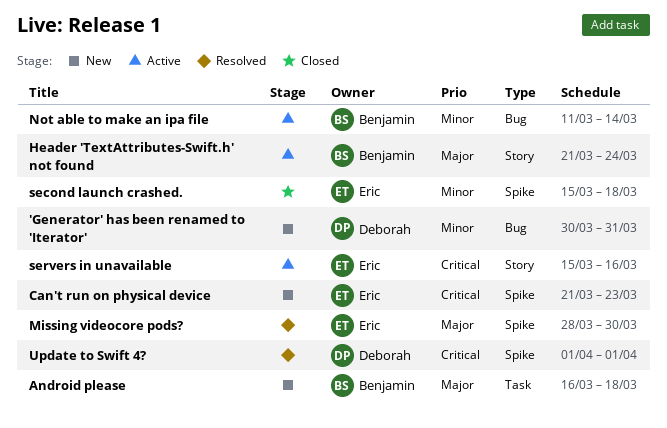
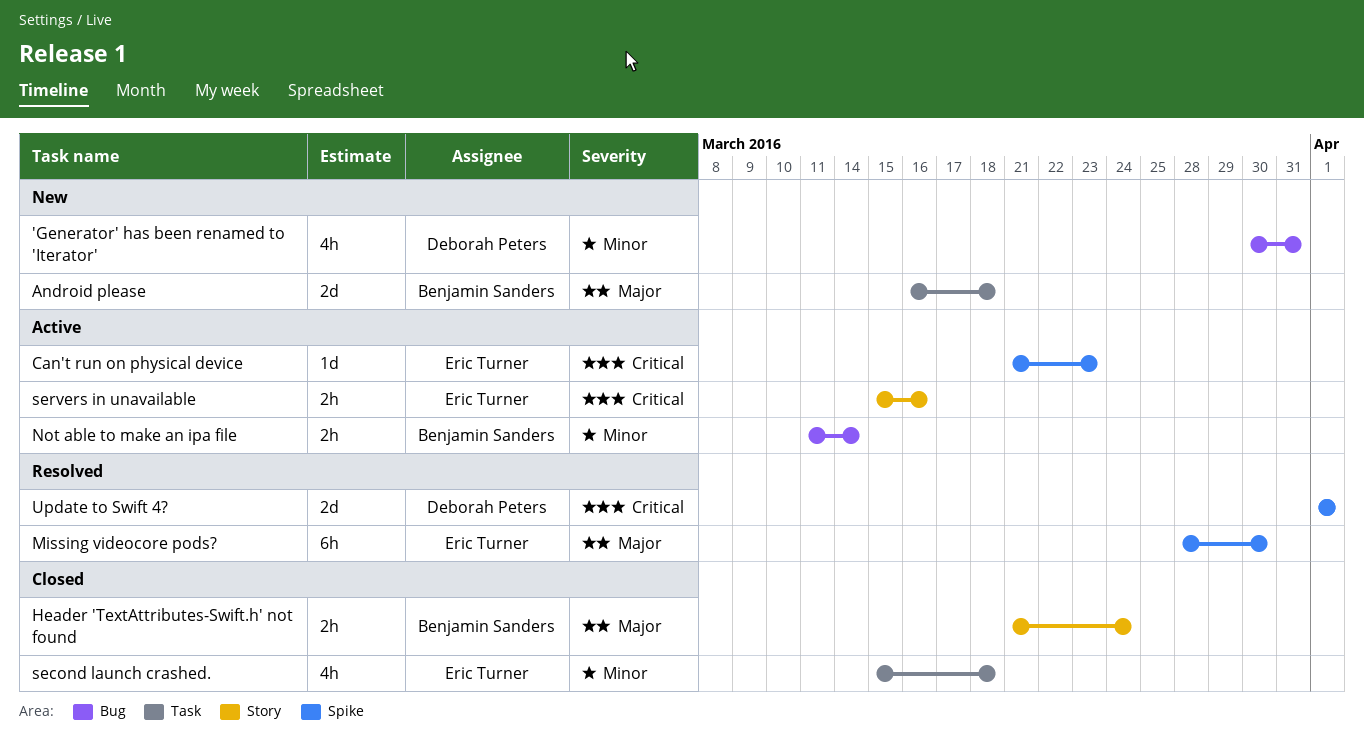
Can't run on physical device, status: New -> Active
Header 'TextAttributes-Swift.h' not found, status: Active -> Closed
second launch crashed., label: Spike -> Task

